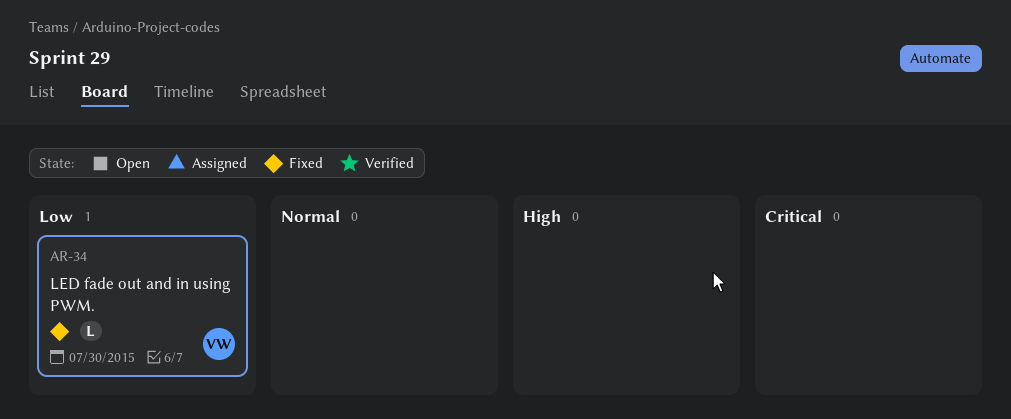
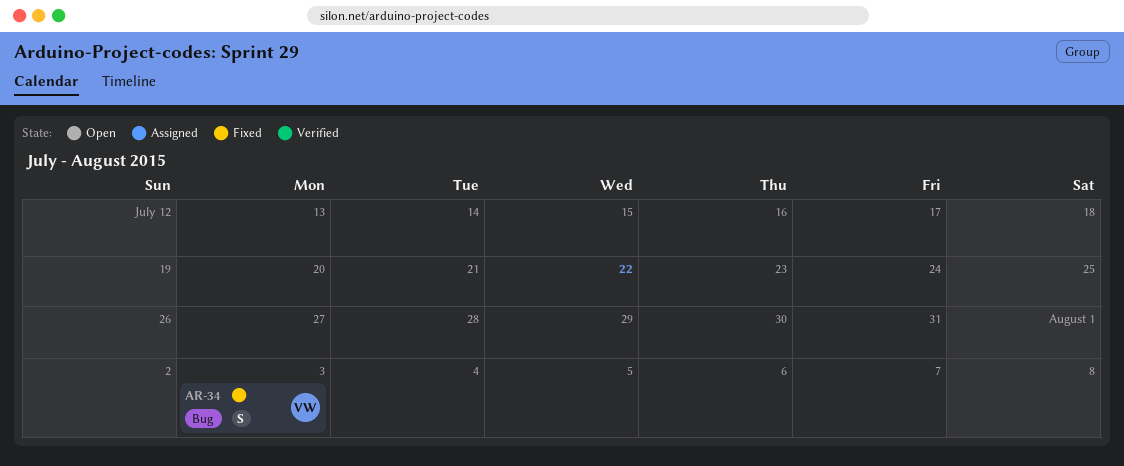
AR-34, estimate: L -> S
AR-34, due: Jul 30 -> Aug 3

